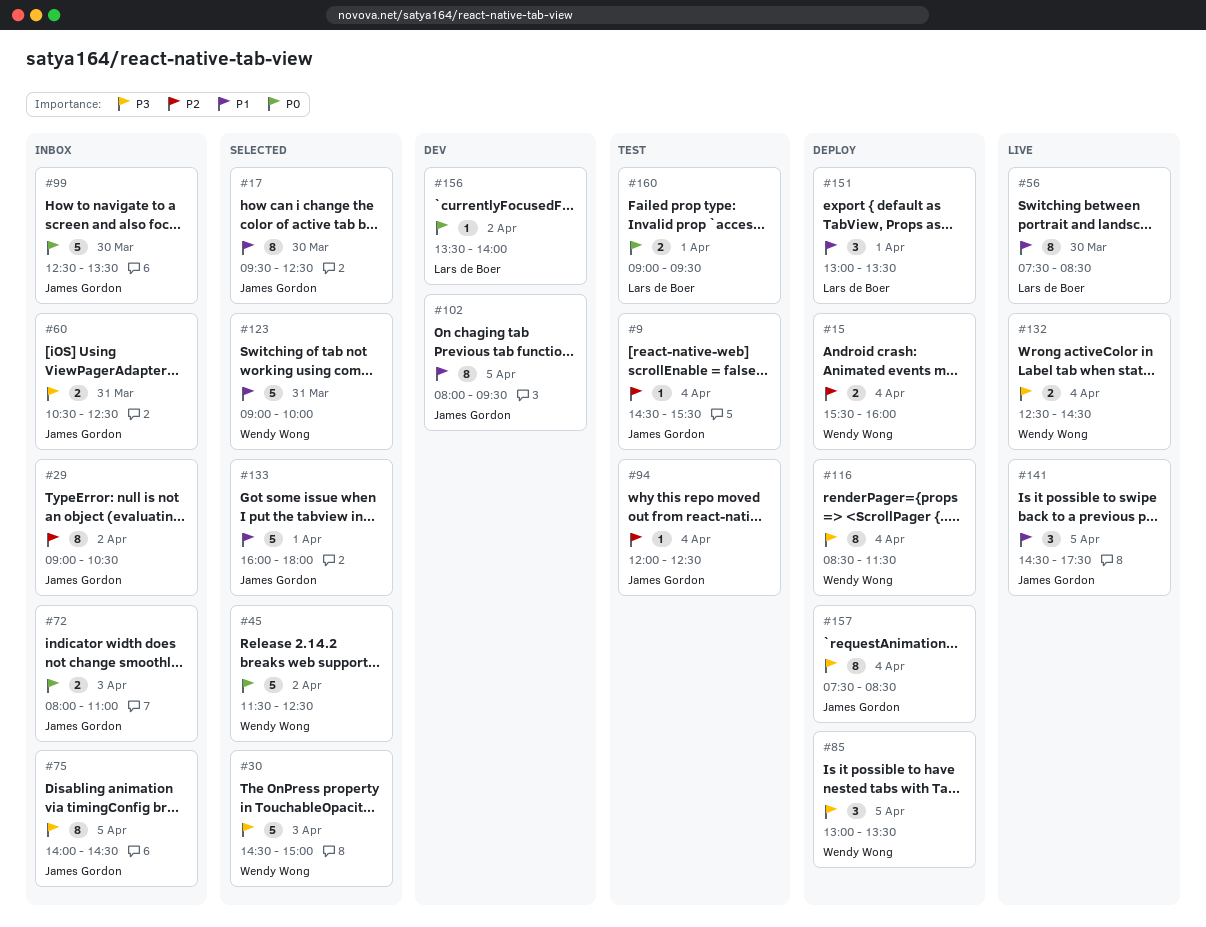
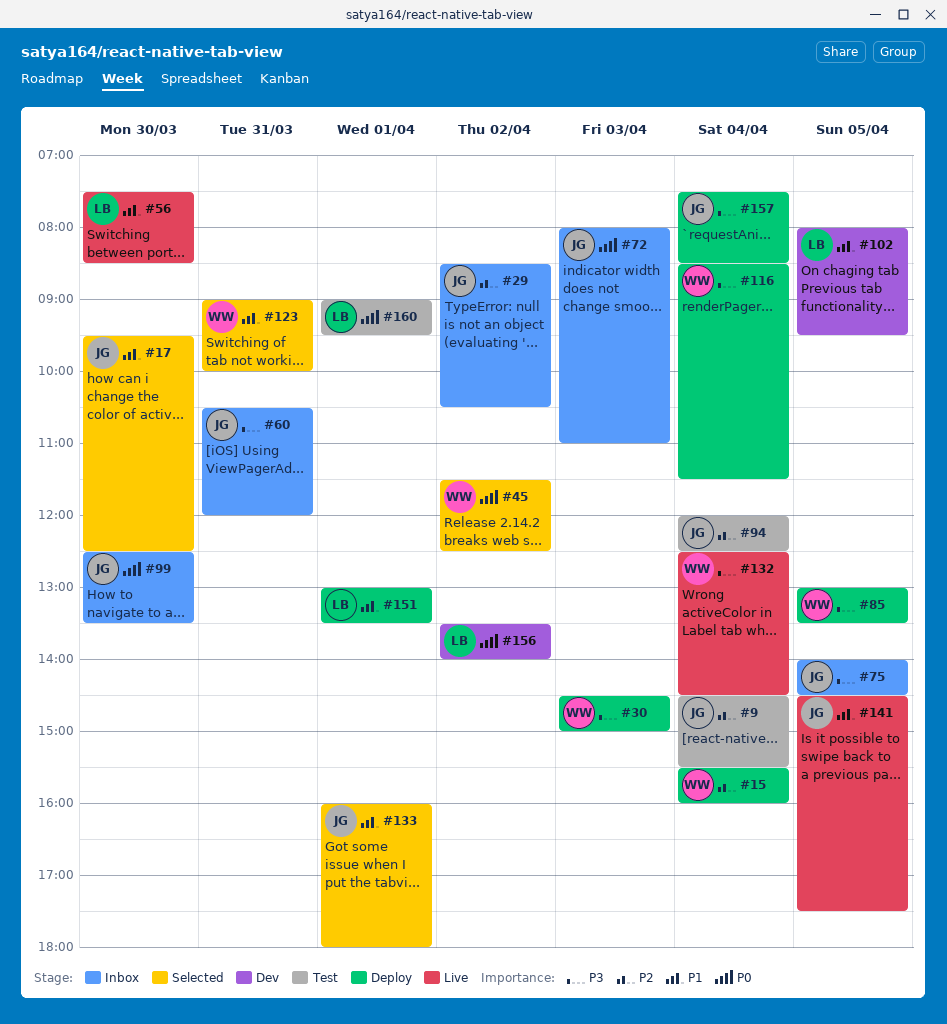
#29, begins: 09:00 -> 08:30
#30, status: Selected -> Deploy
#60, ends: 12:30 -> 12:00
#102, owner: James Gordon -> Lars de Boer

